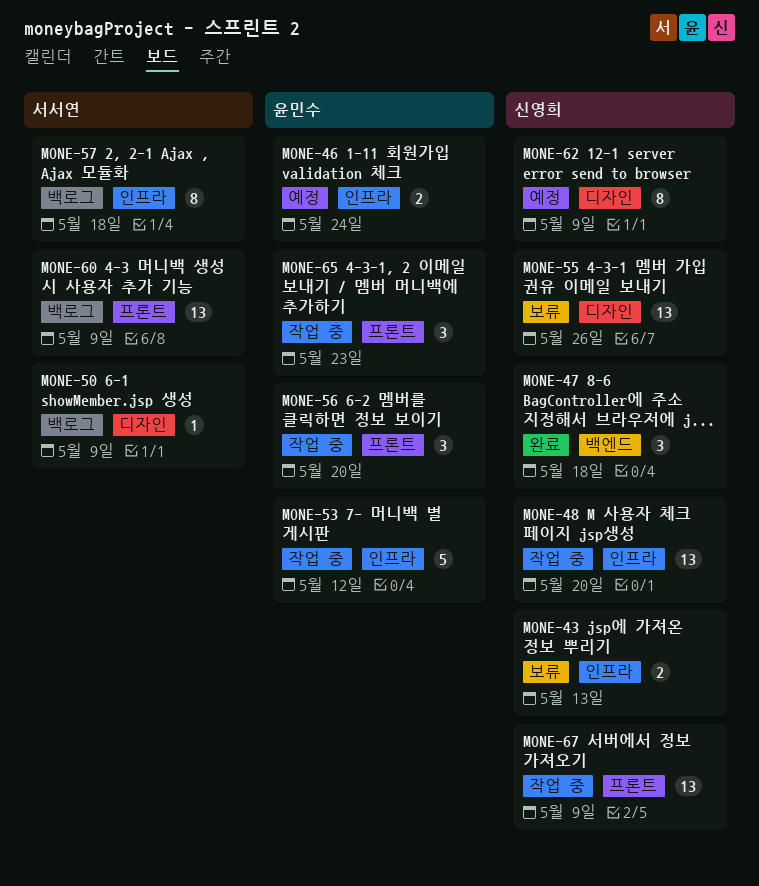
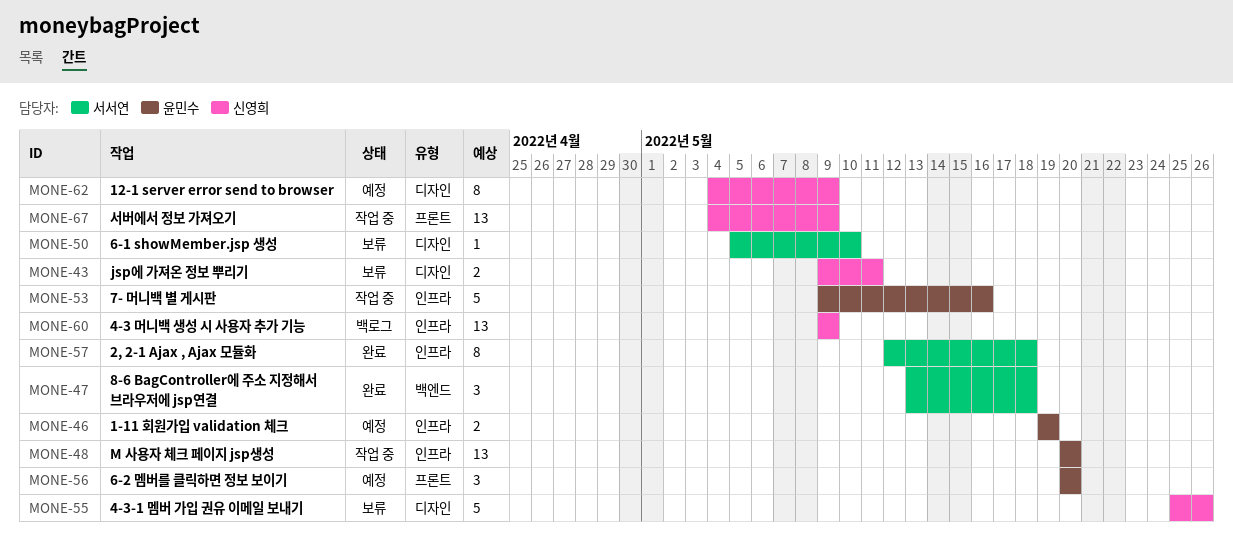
MONE-43, label: 인프라 -> 디자인
MONE-43, due: May 13 -> May 11
MONE-46, due: May 24 -> May 19
MONE-47, owner: 신영희 -> 서서연
MONE-48, owner: 신영희 -> 윤민수
MONE-50, status: 백로그 -> 보류
MONE-50, due: May 9 -> May 10
MONE-53, due: May 12 -> May 16
MONE-55, estimate: 13 -> 5
MONE-56, status: 작업 중 -> 예정
MONE-57, status: 백로그 -> 완료
MONE-60, owner: 서서연 -> 신영희
MONE-60, label: 프론트 -> 인프라
MONE-65: present -> none

